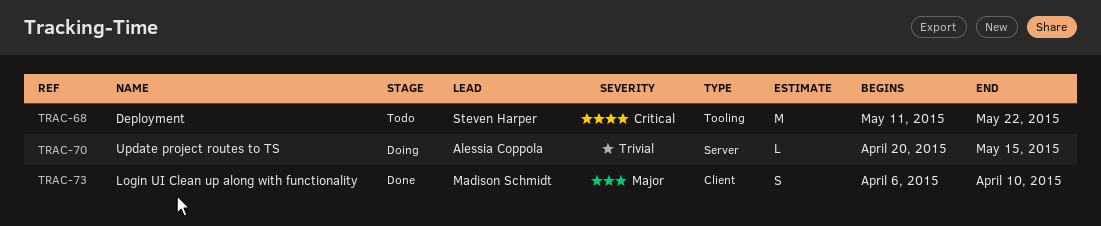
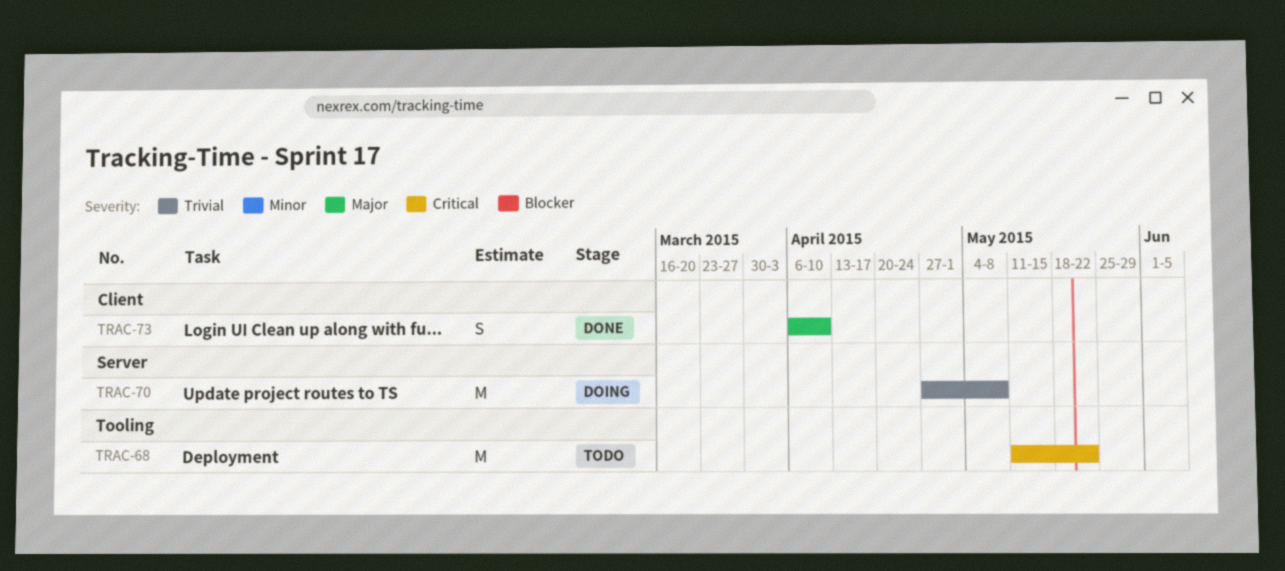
TRAC-70, estimate: L -> M
TRAC-70, start: Apr 20 -> Apr 27
TRAC-70, due: May 15 -> May 8

